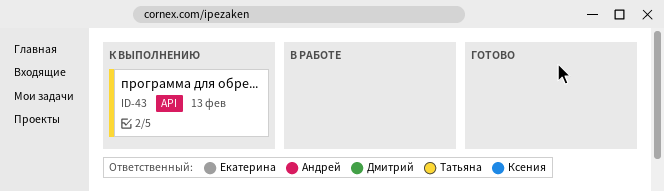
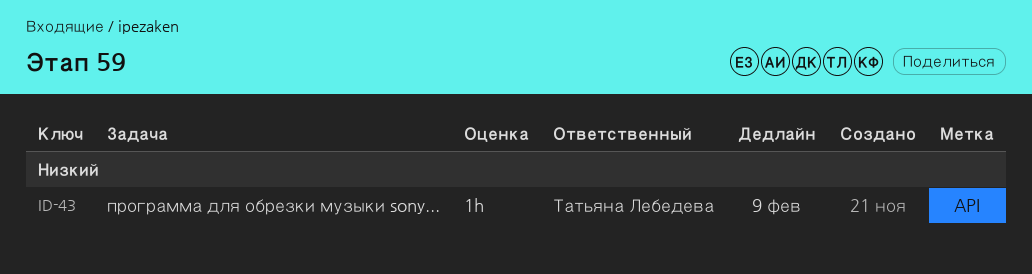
ID-43, due: Feb 13 -> Feb 9

